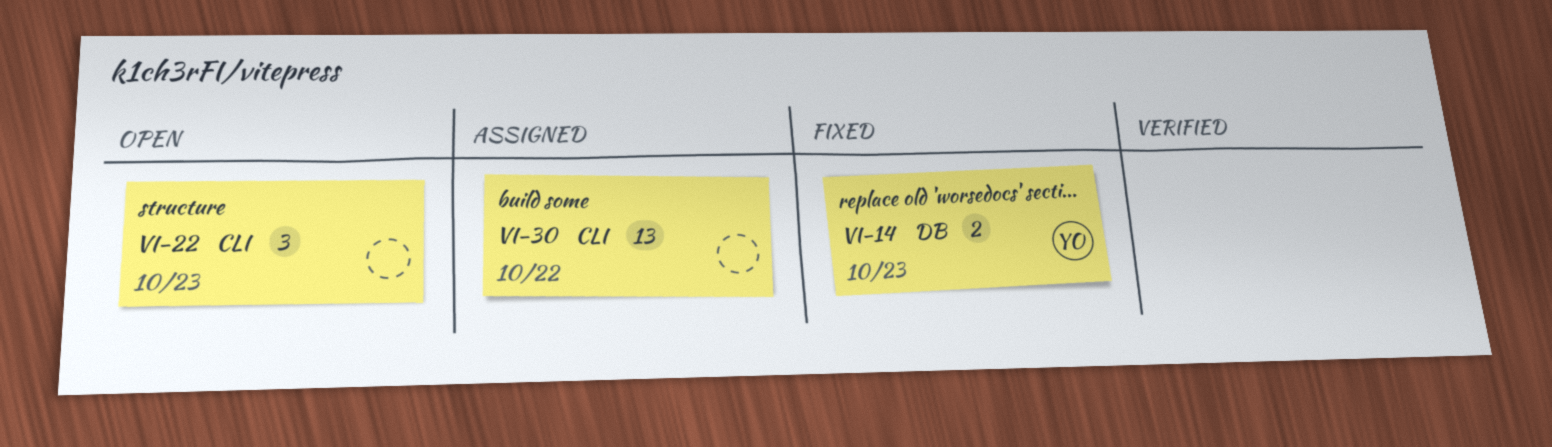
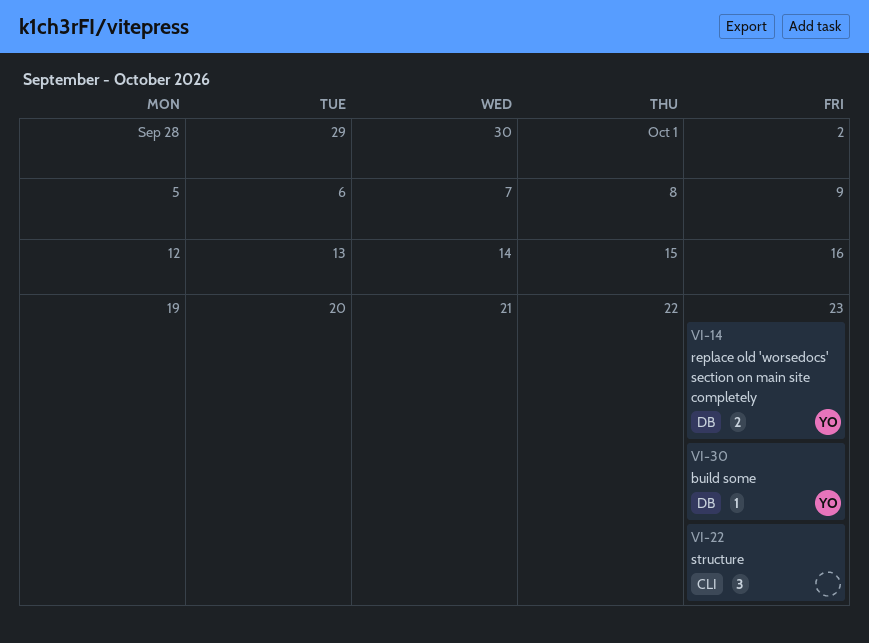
VI-30, owner: none -> YO
VI-30, label: CLI -> DB
VI-30, estimate: 13 -> 1
VI-30, due: Oct 22 -> Oct 23

